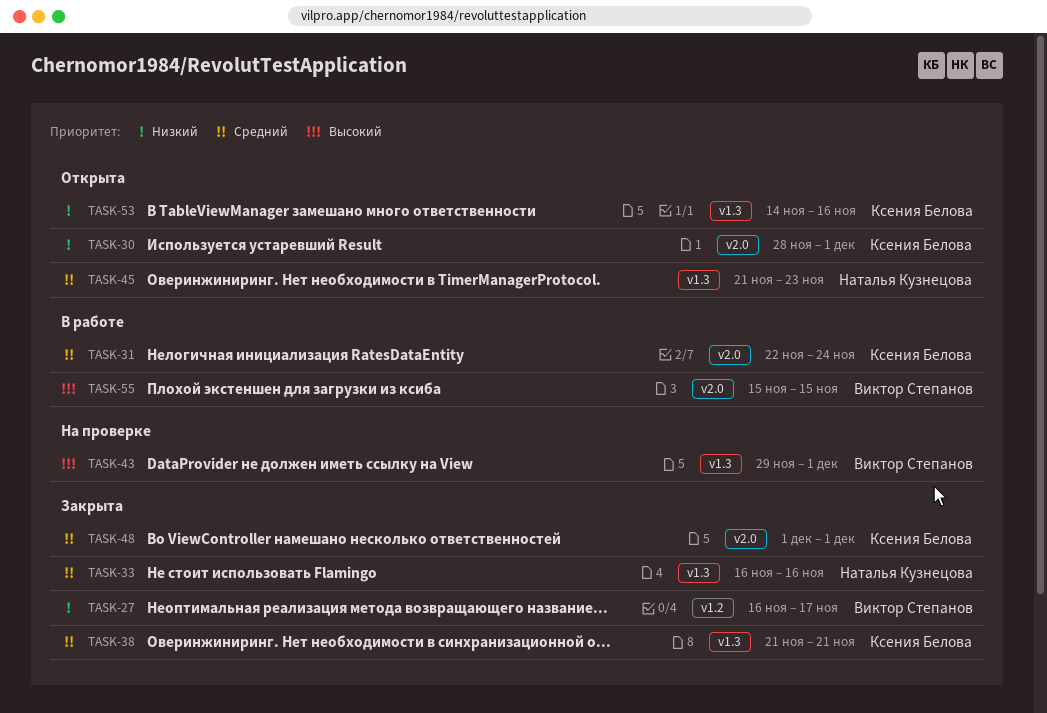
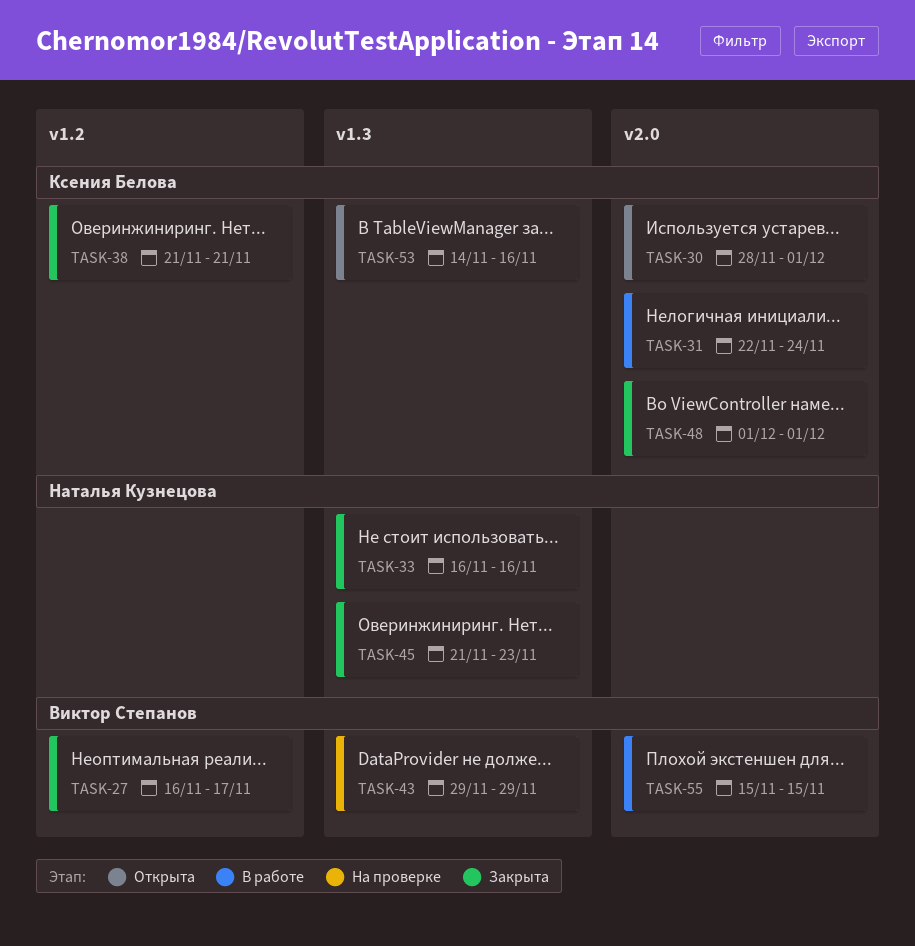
TASK-38, label: v1.3 -> v1.2
TASK-43, due: Dec 1 -> Nov 29
TASK-45, status: Открыта -> Закрыта

